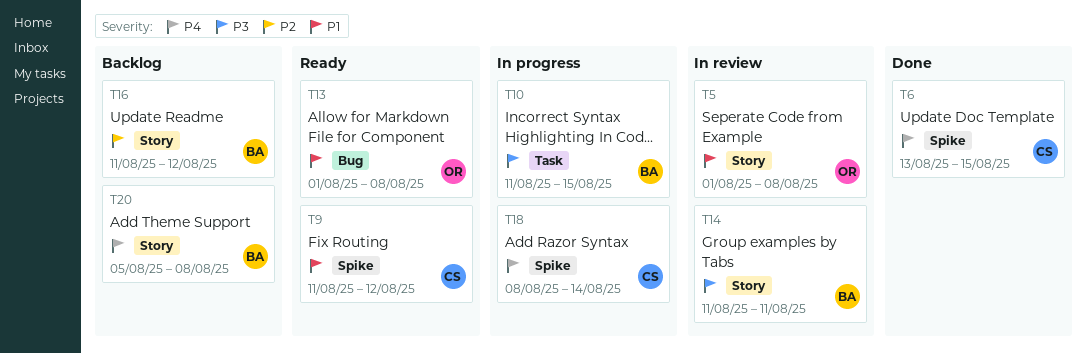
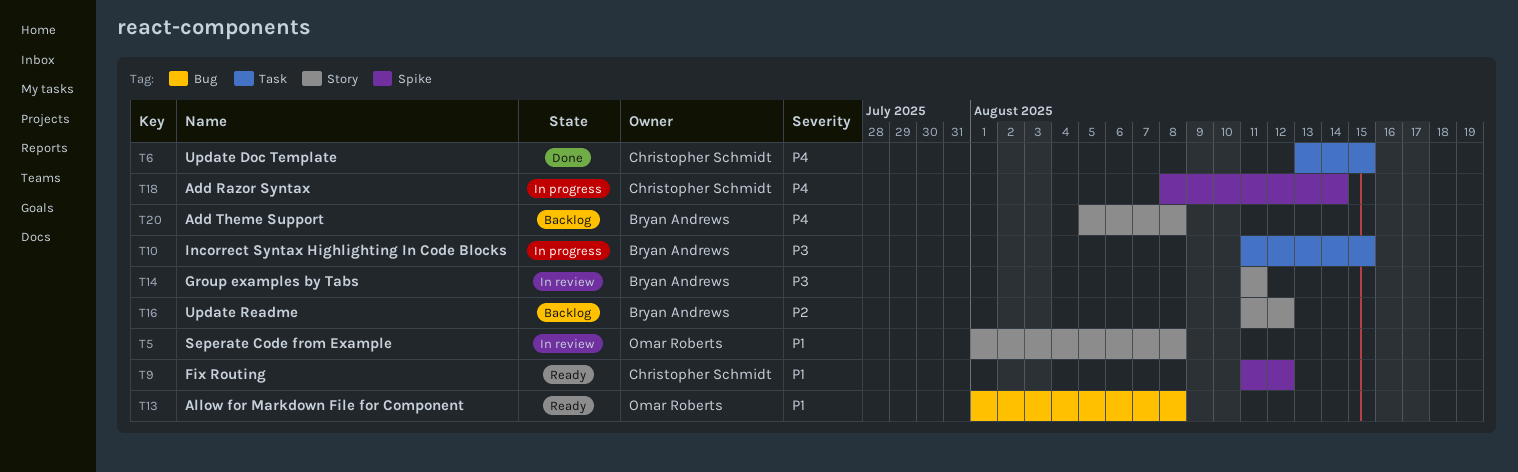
T6, label: Spike -> Task

